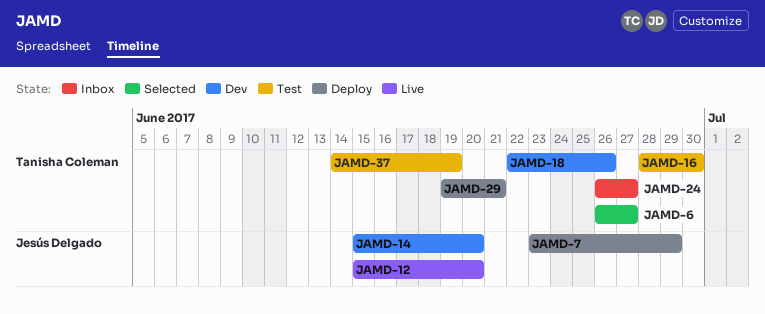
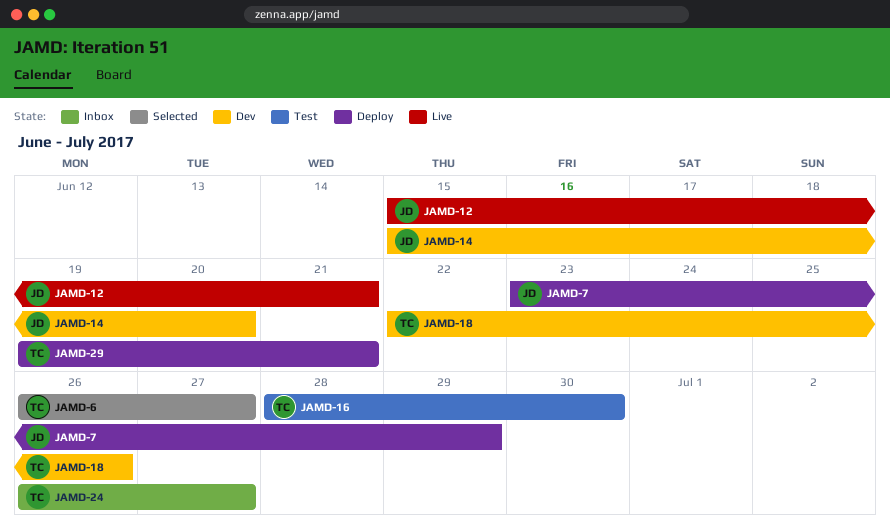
JAMD-12, due: Jun 20 -> Jun 21
JAMD-37: present -> none

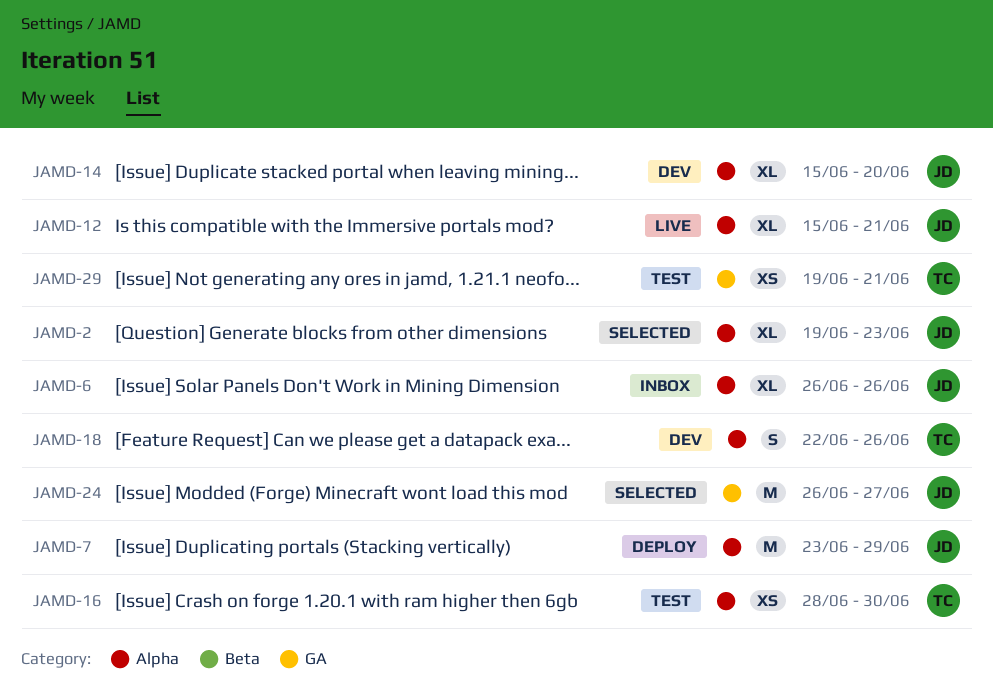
JAMD-2: none -> present
JAMD-6, status: Selected -> Inbox
JAMD-6, owner: TC -> JD
JAMD-6, due: Jun 27 -> Jun 26
JAMD-24, status: Inbox -> Selected
JAMD-24, owner: TC -> JD
JAMD-29, status: Deploy -> Test

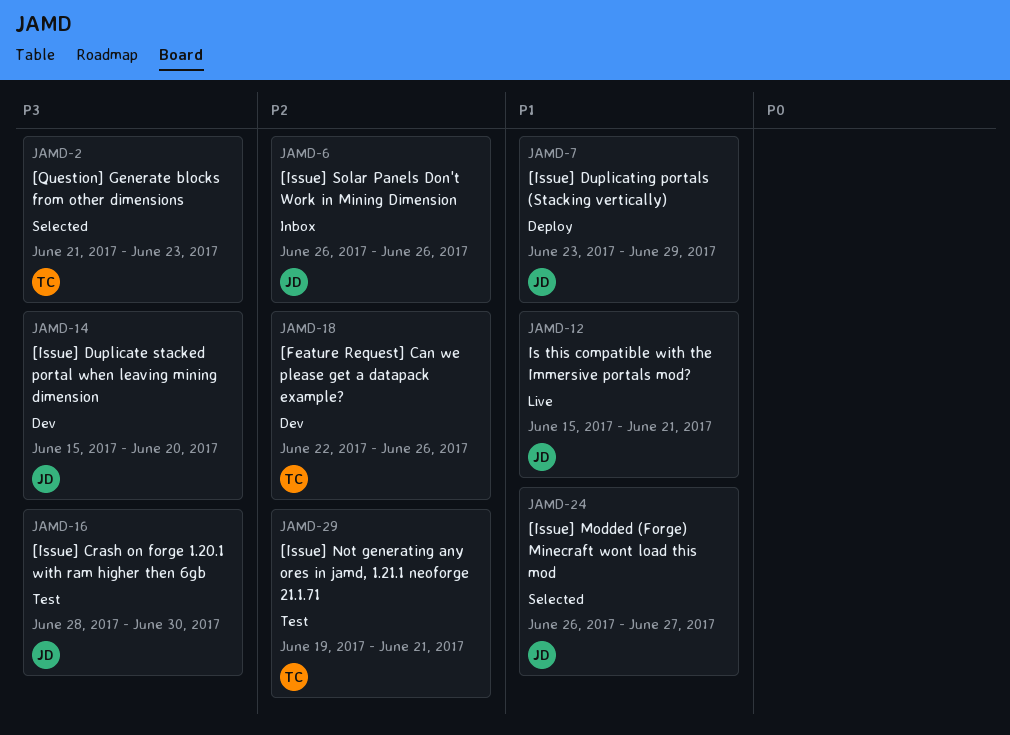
JAMD-2, owner: JD -> TC
JAMD-2, start: Jun 19 -> Jun 21
JAMD-16, owner: TC -> JD

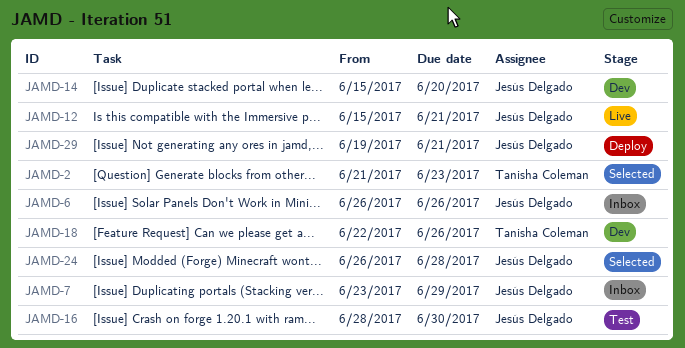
JAMD-7, status: Deploy -> Inbox
JAMD-24, due: Jun 27 -> Jun 28
JAMD-29, status: Test -> Deploy
JAMD-29, owner: Tanisha Coleman -> Jesús Delgado

